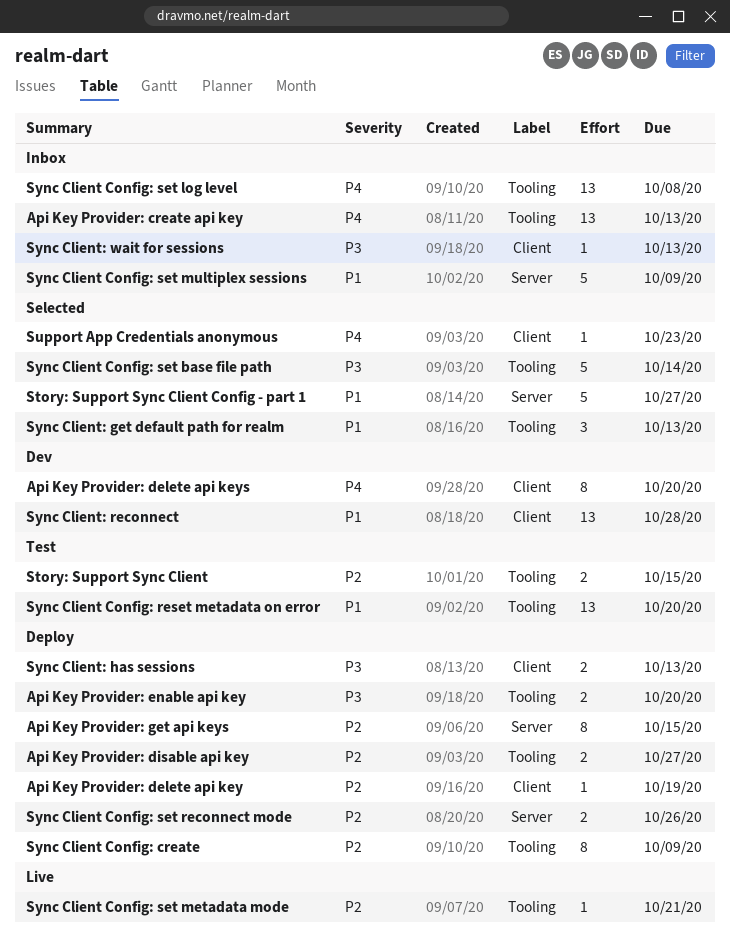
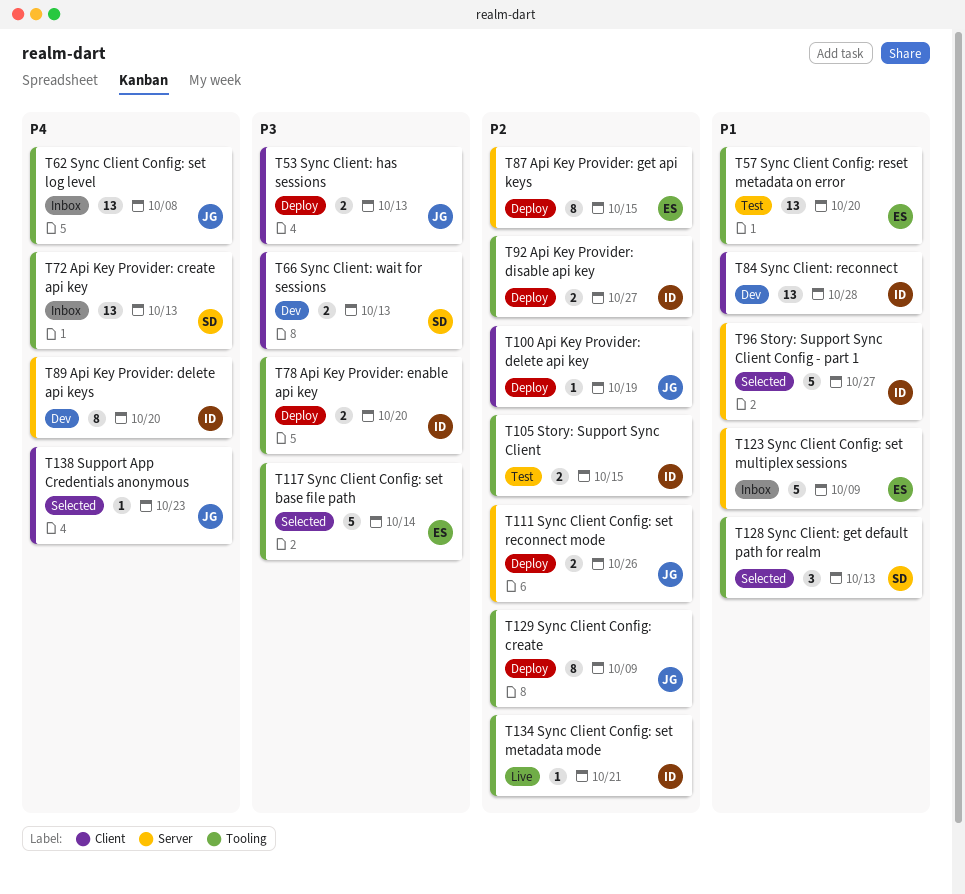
Api Key Provider: delete api keys, label: Client -> Server
Sync Client: wait for sessions, status: Inbox -> Dev
Sync Client: wait for sessions, estimate: 1 -> 2

